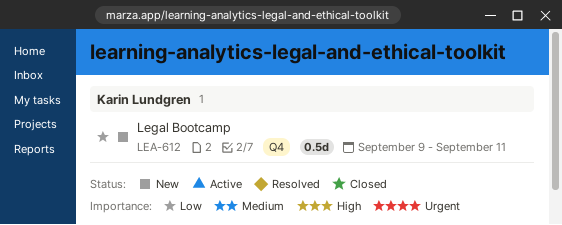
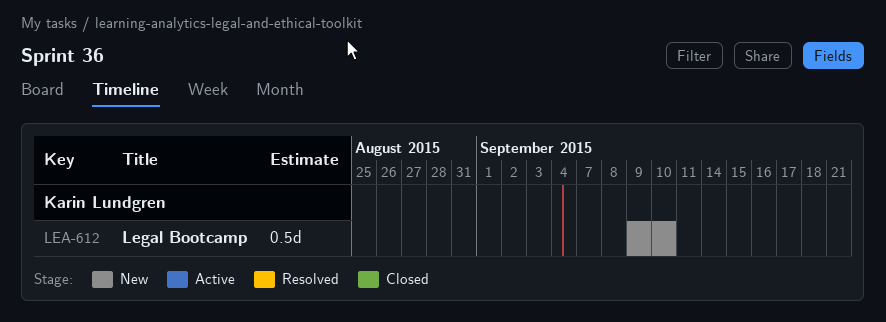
LEA-612, due: Sep 11 -> Sep 10

